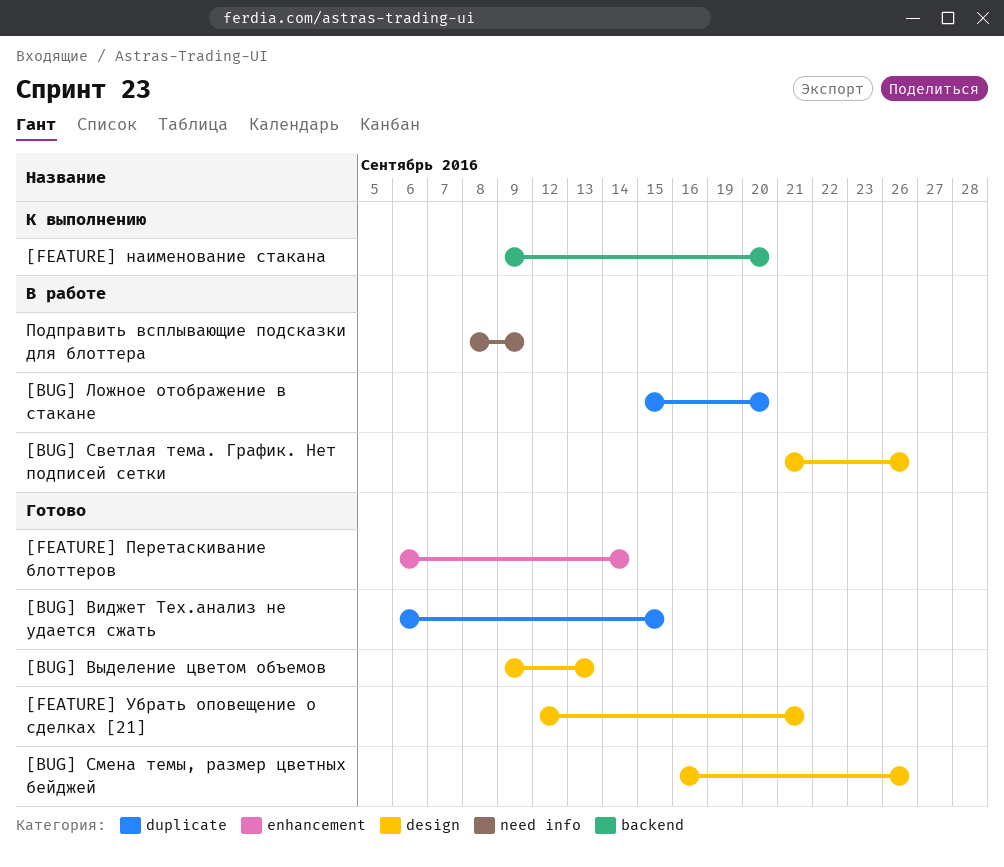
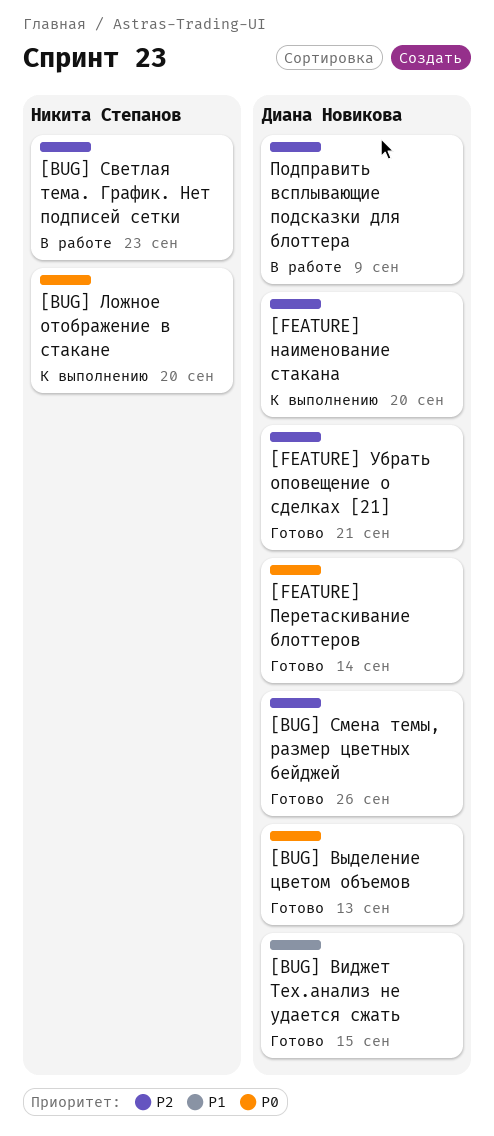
[BUG] Ложное отображение в стакане, status: В работе -> К выполнению
[BUG] Светлая тема. График. Нет подписей сетки, due: Sep 26 -> Sep 23

